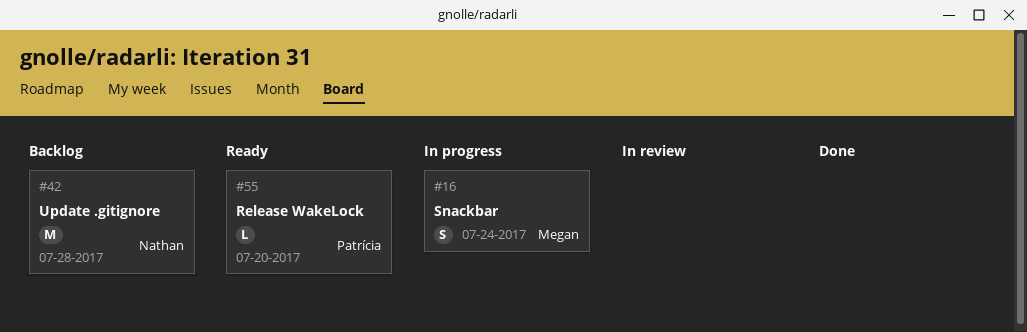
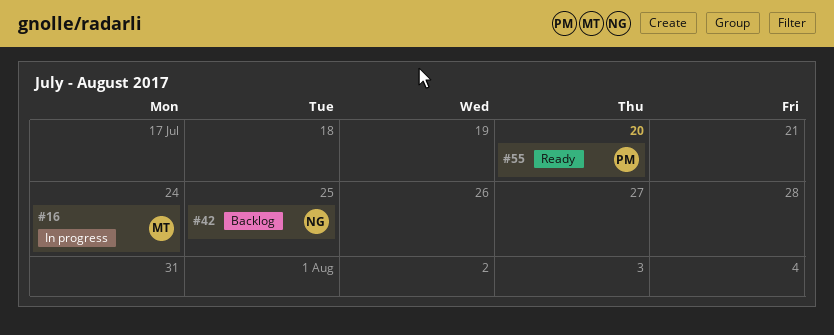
#42, due: Jul 28 -> Jul 25

